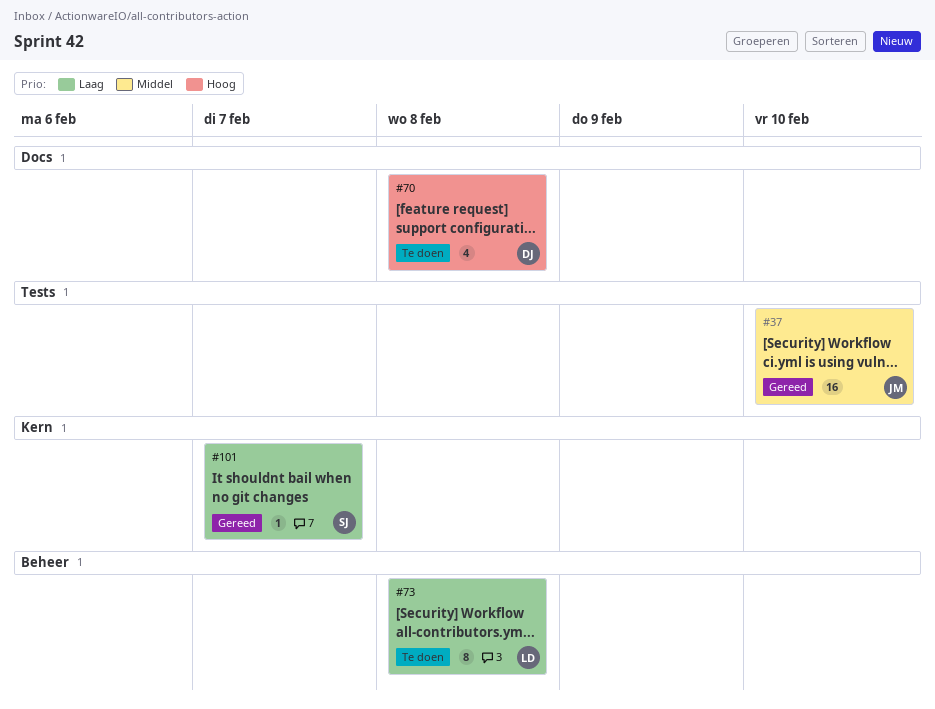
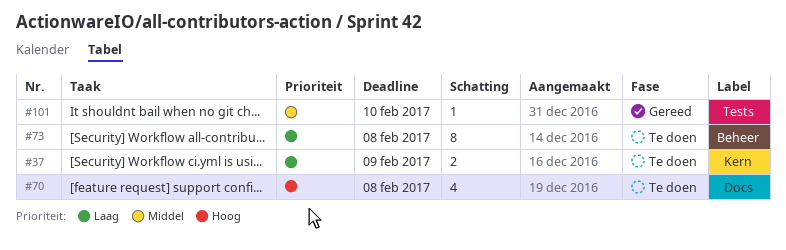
#37, status: Gereed -> Te doen
#37, priority: Middel -> Laag
#37, label: Tests -> Kern
#37, estimate: 16 -> 2
#37, due: Feb 10 -> Feb 9
#101, priority: Laag -> Middel
#101, label: Kern -> Tests
#101, due: Feb 7 -> Feb 10

